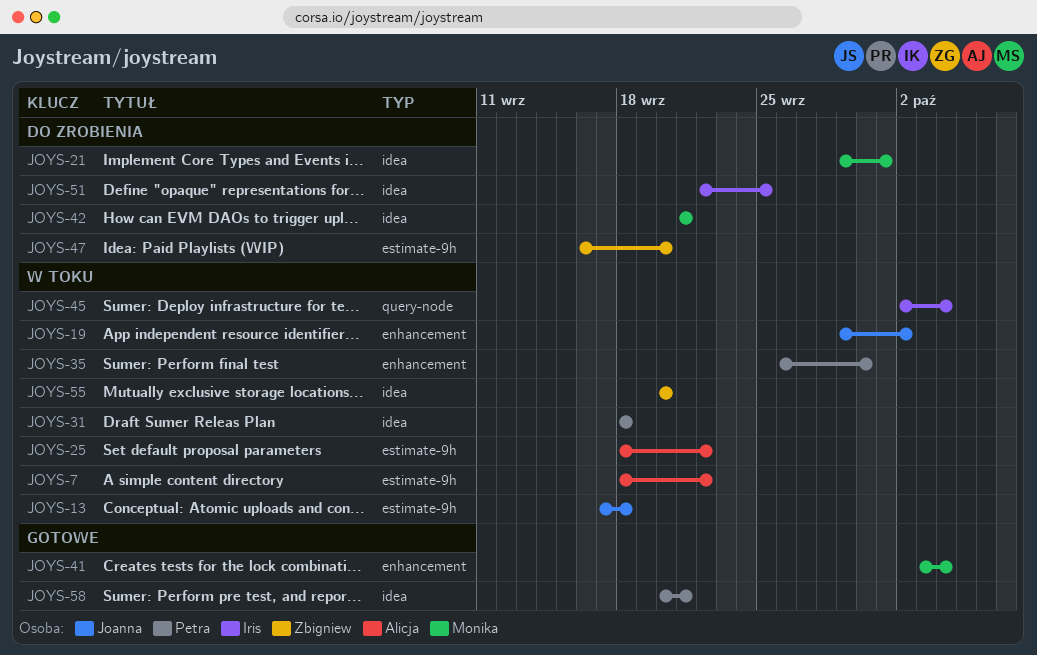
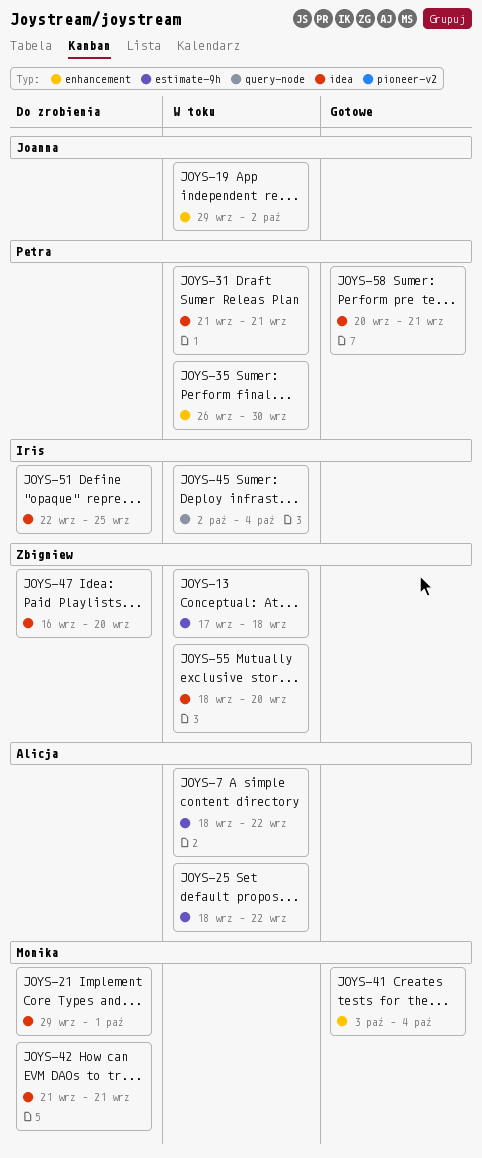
JOYS-13, owner: Joanna -> Zbigniew
JOYS-31, start: Sep 18 -> Sep 21
JOYS-31, due: Sep 18 -> Sep 21
JOYS-47, label: estimate-9h -> idea
JOYS-55, start: Sep 20 -> Sep 18

